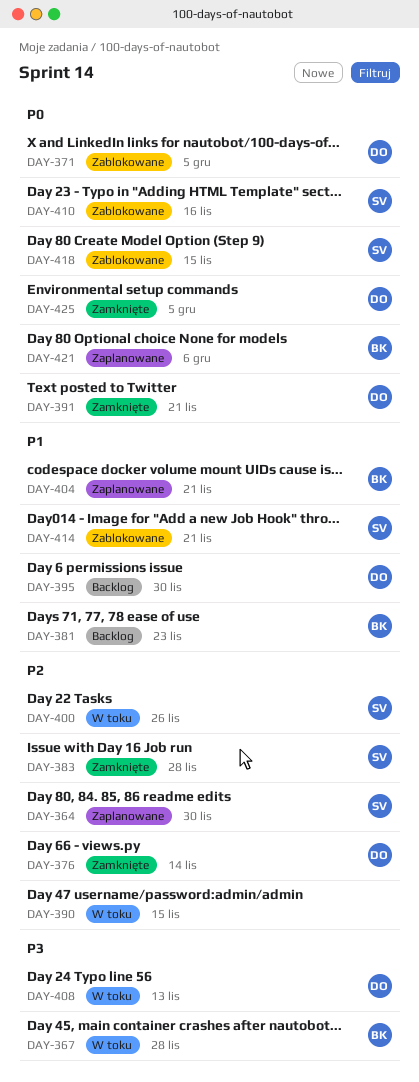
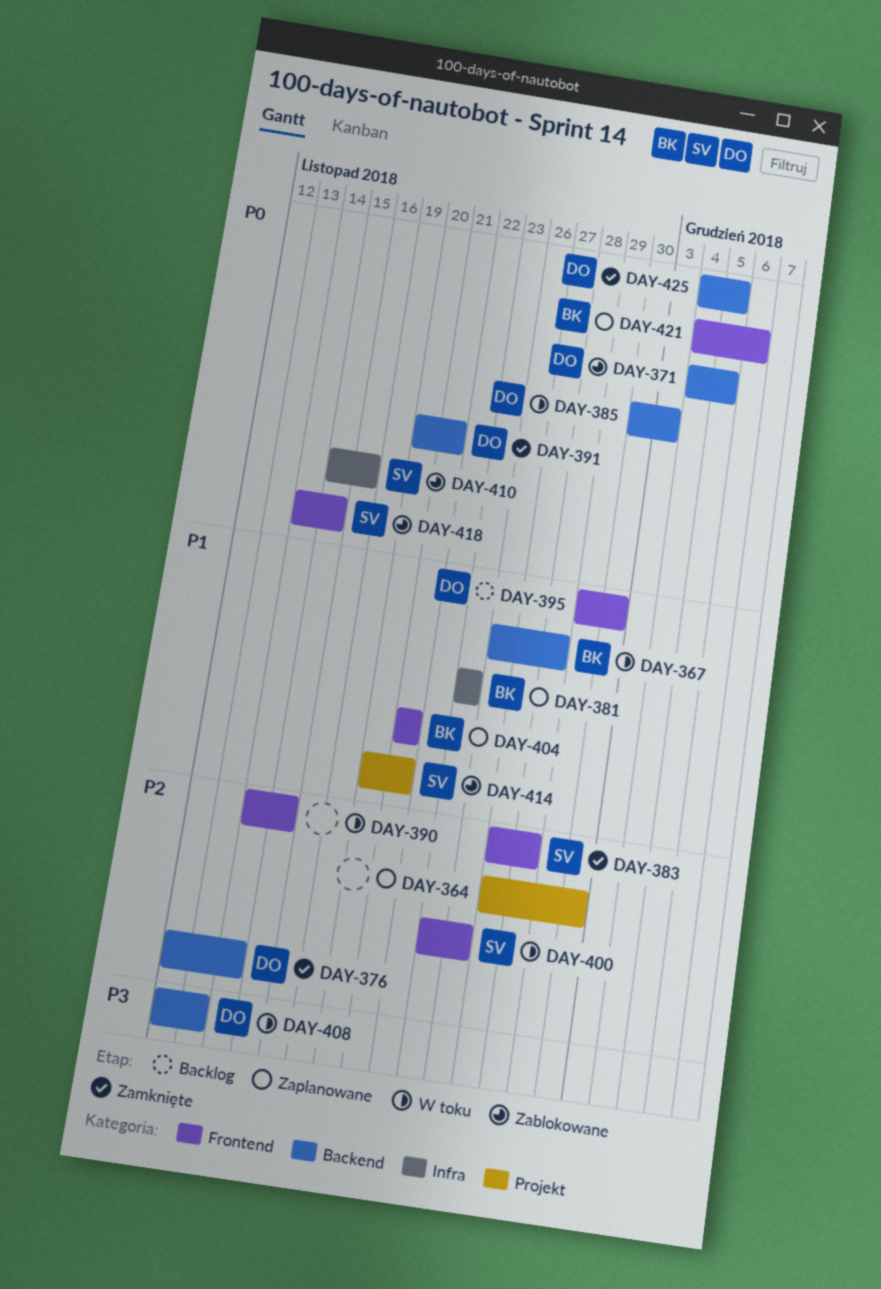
DAY-364, owner: SV -> none
DAY-367, priority: P3 -> P1
DAY-381, status: Backlog -> Zaplanowane
DAY-385: none -> present

